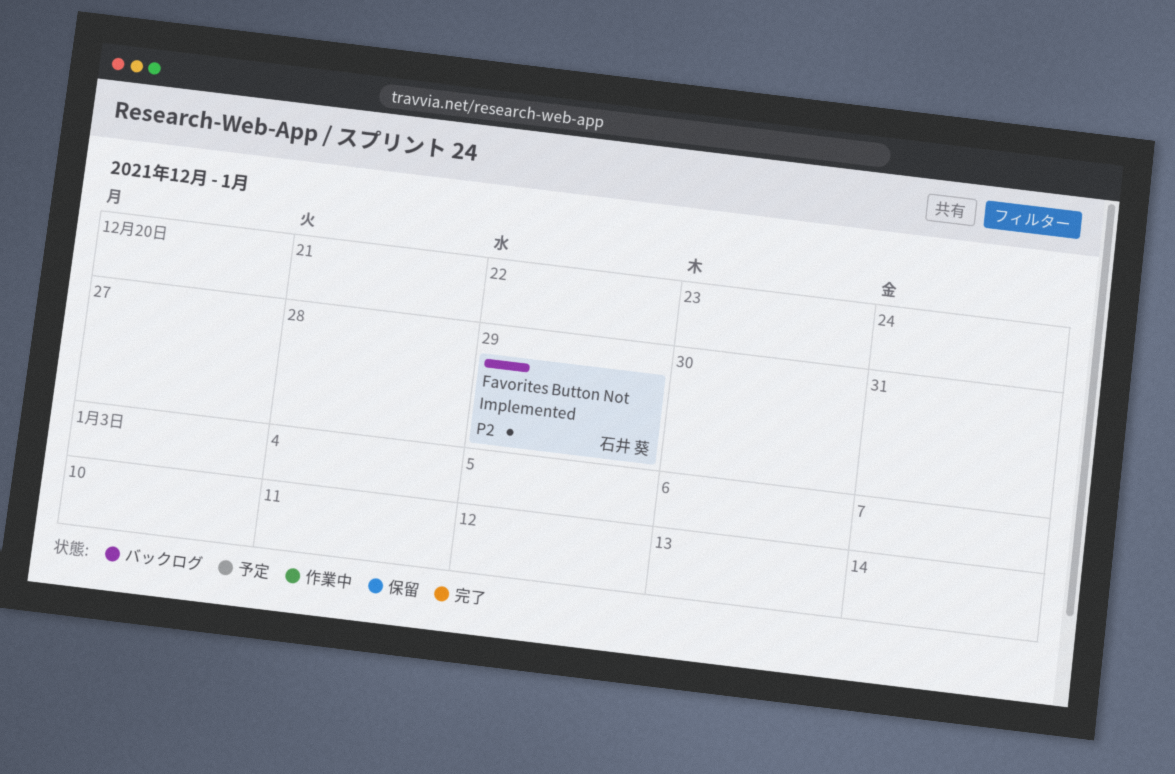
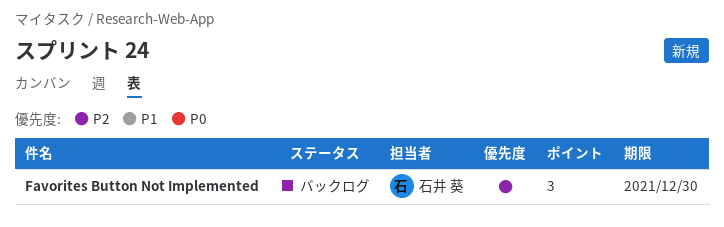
Favorites Button Not Implemented, estimate: 1 -> 3
Favorites Button Not Implemented, due: Dec 29 -> Dec 30

